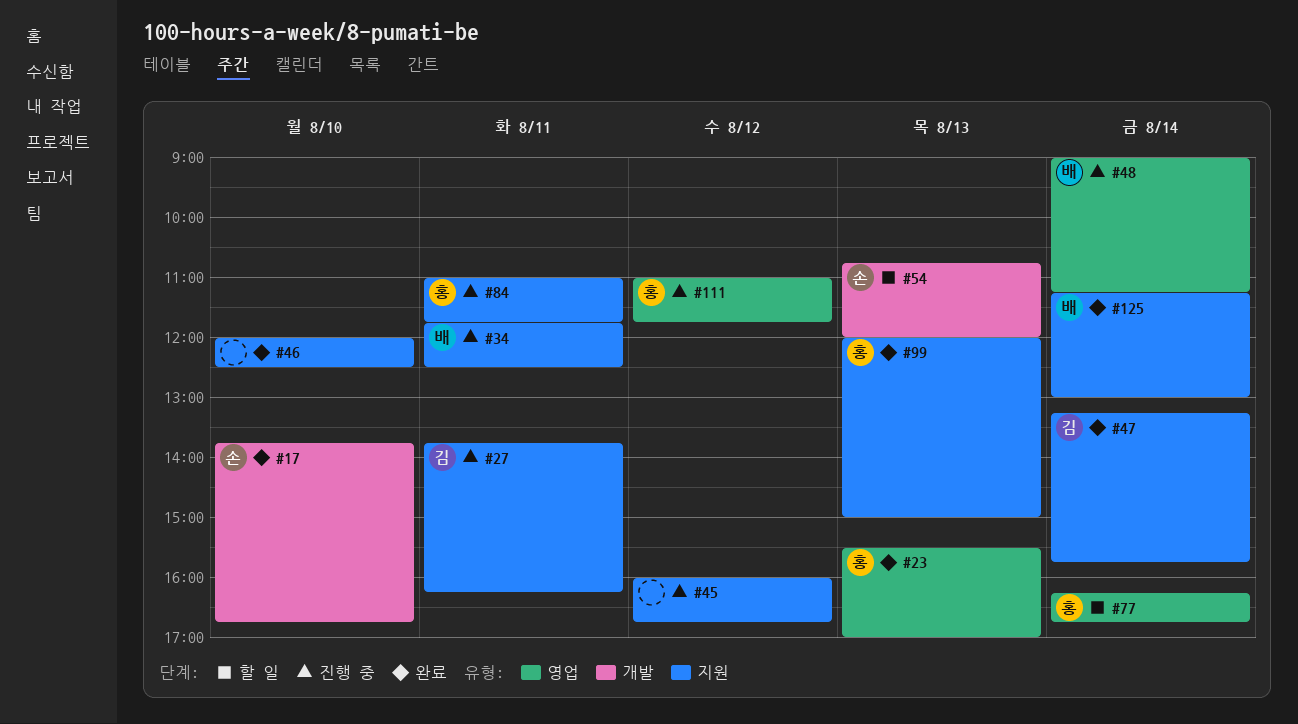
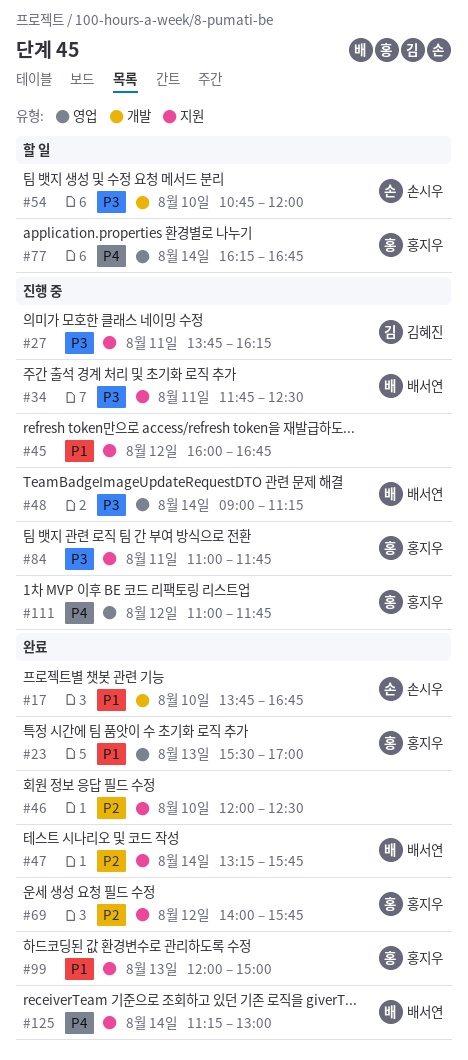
#47, owner: 김혜진 -> 배서연
#54, day: Aug 13 -> Aug 10
#69: none -> present

